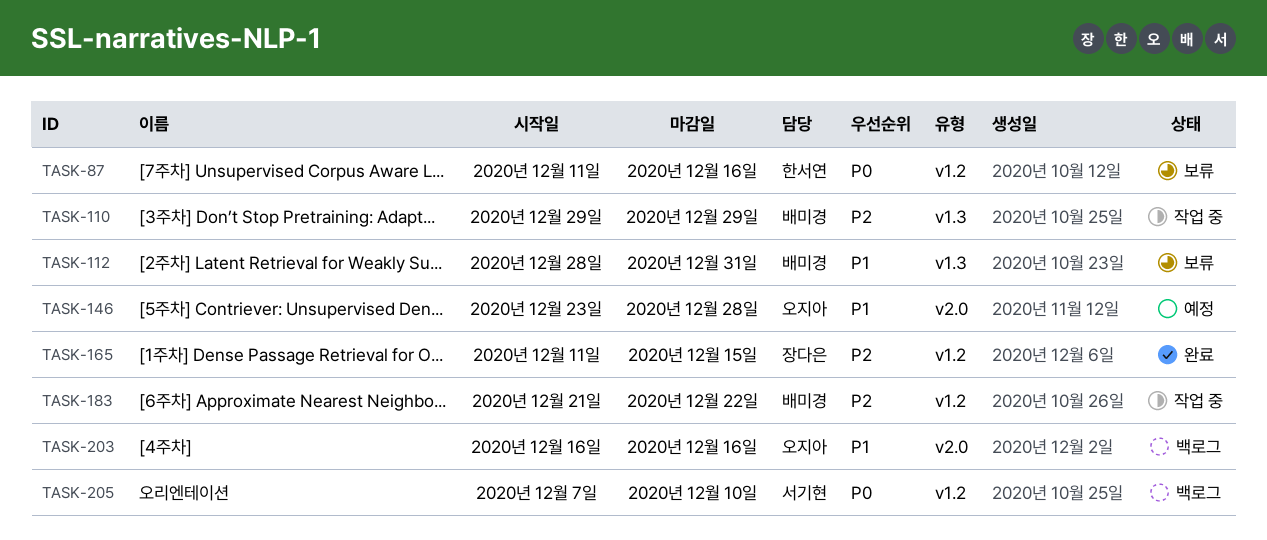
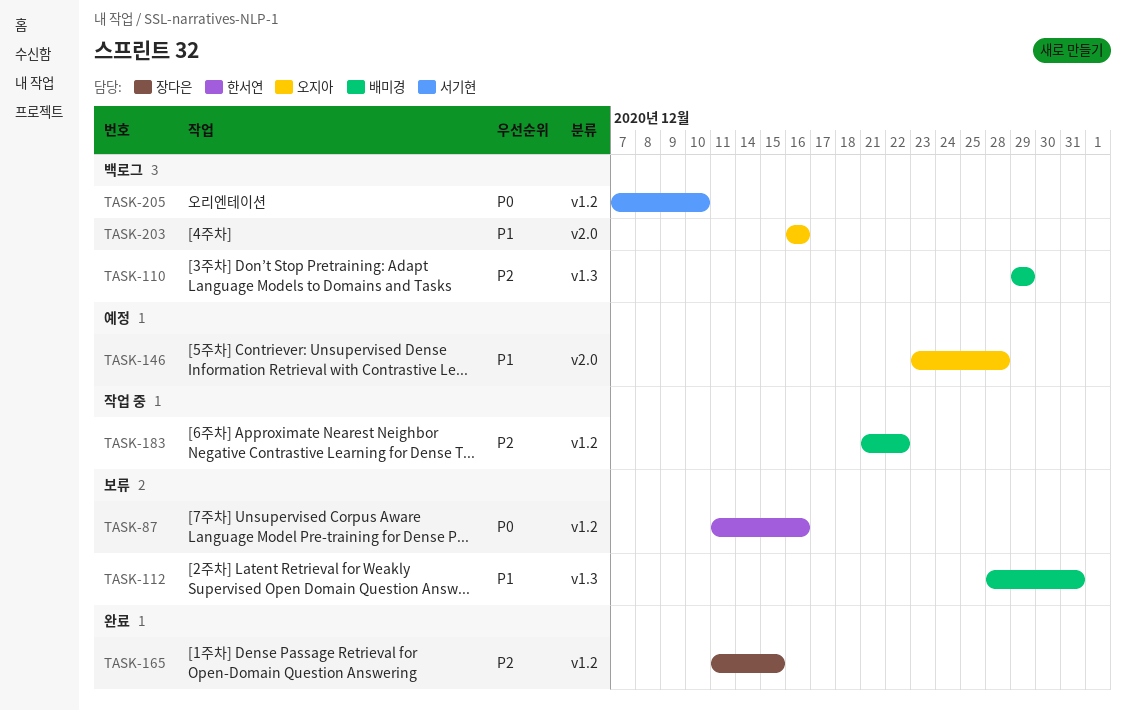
TASK-110, status: 작업 중 -> 백로그

